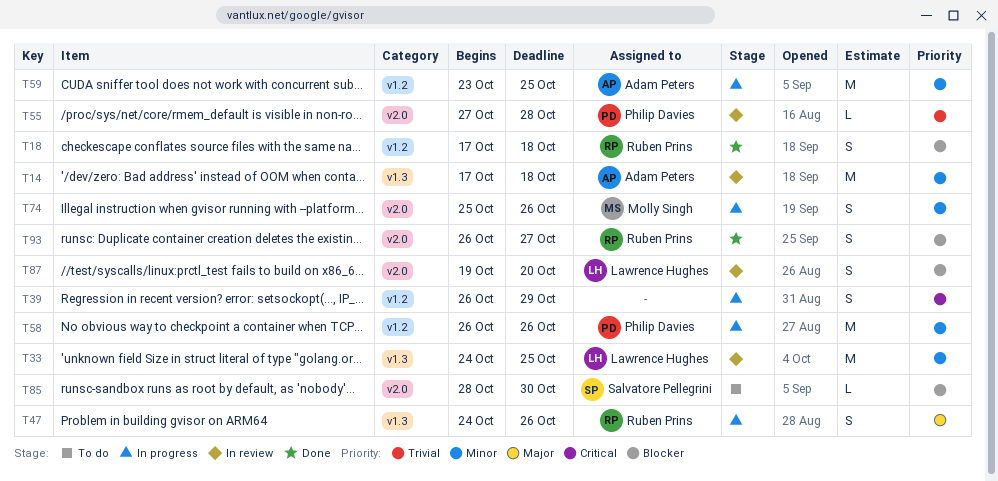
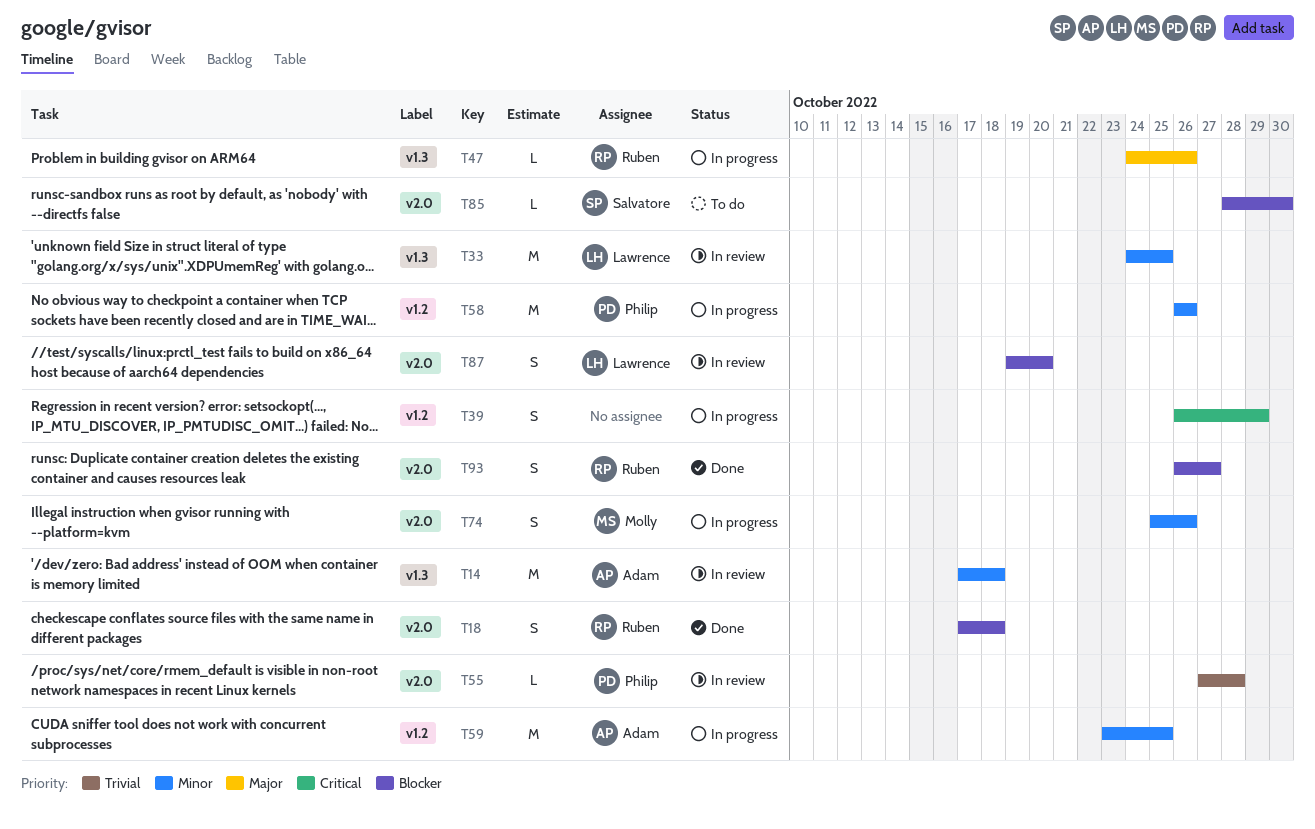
T18, label: v1.2 -> v2.0
T47, estimate: S -> L

